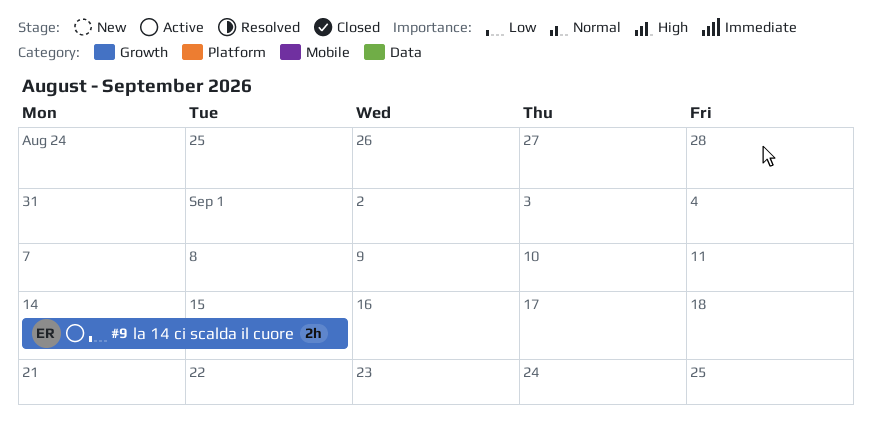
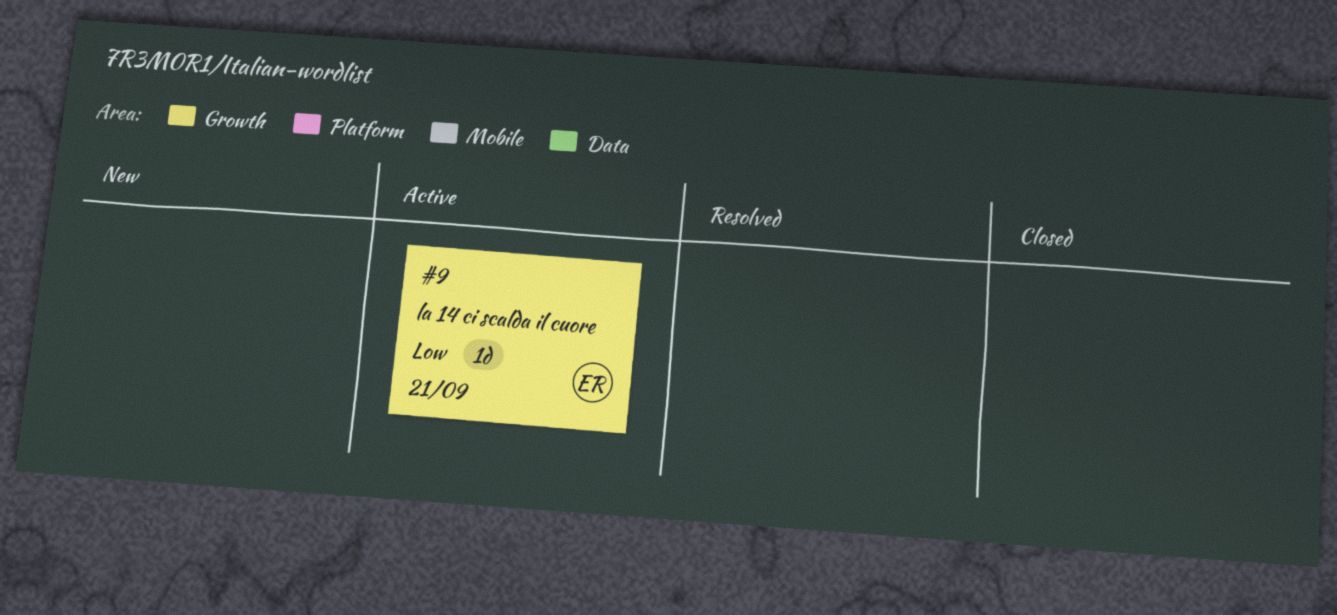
#9, estimate: 2h -> 1d
#9, due: Sep 15 -> Sep 21

